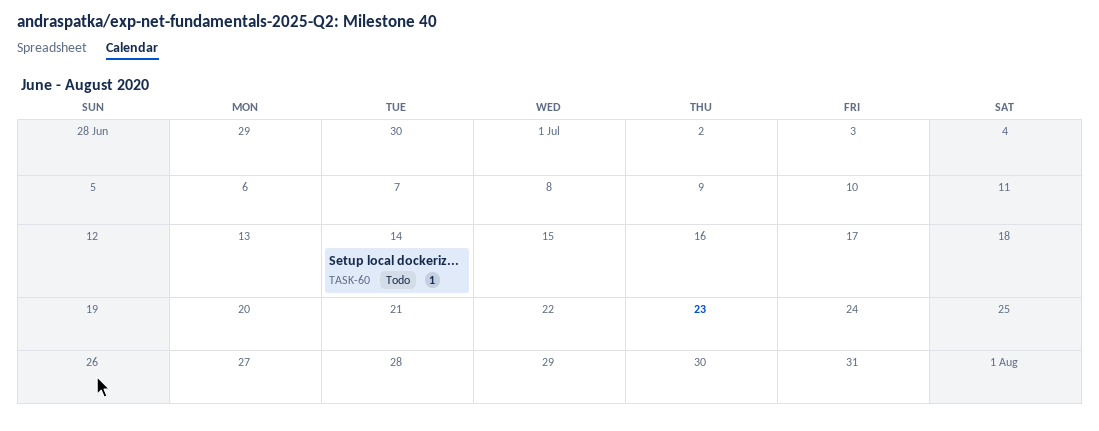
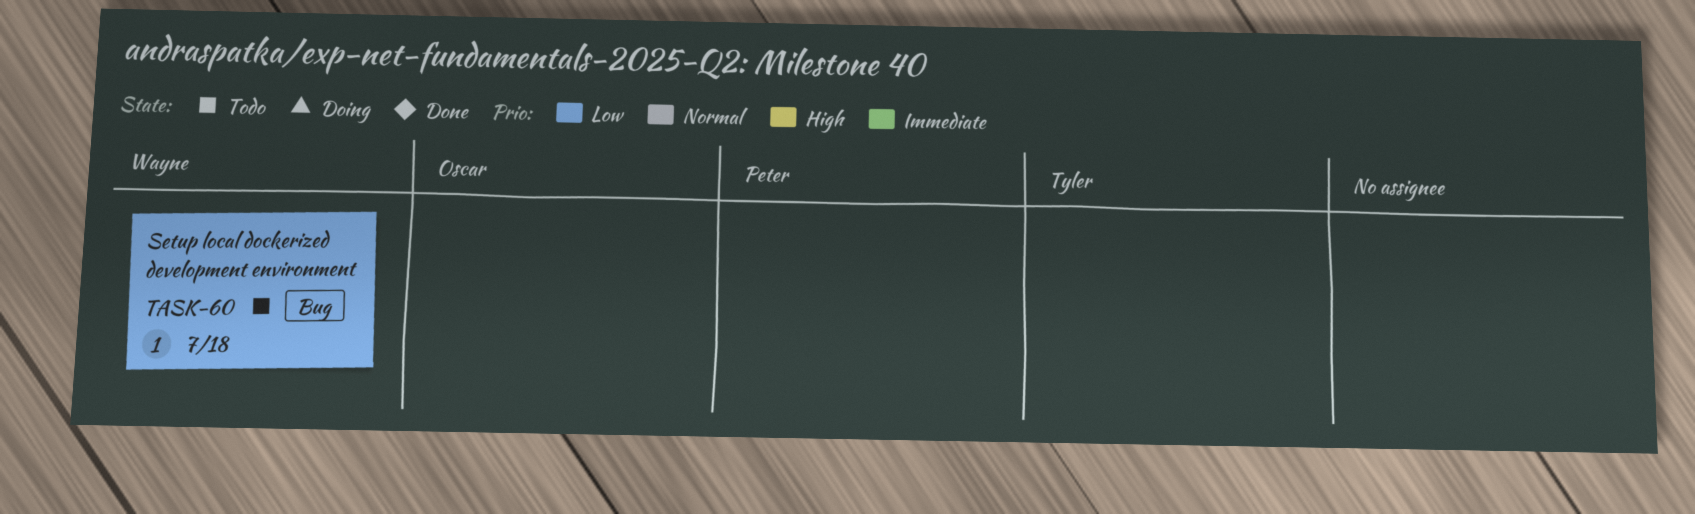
TASK-60, due: Jul 14 -> Jul 18

